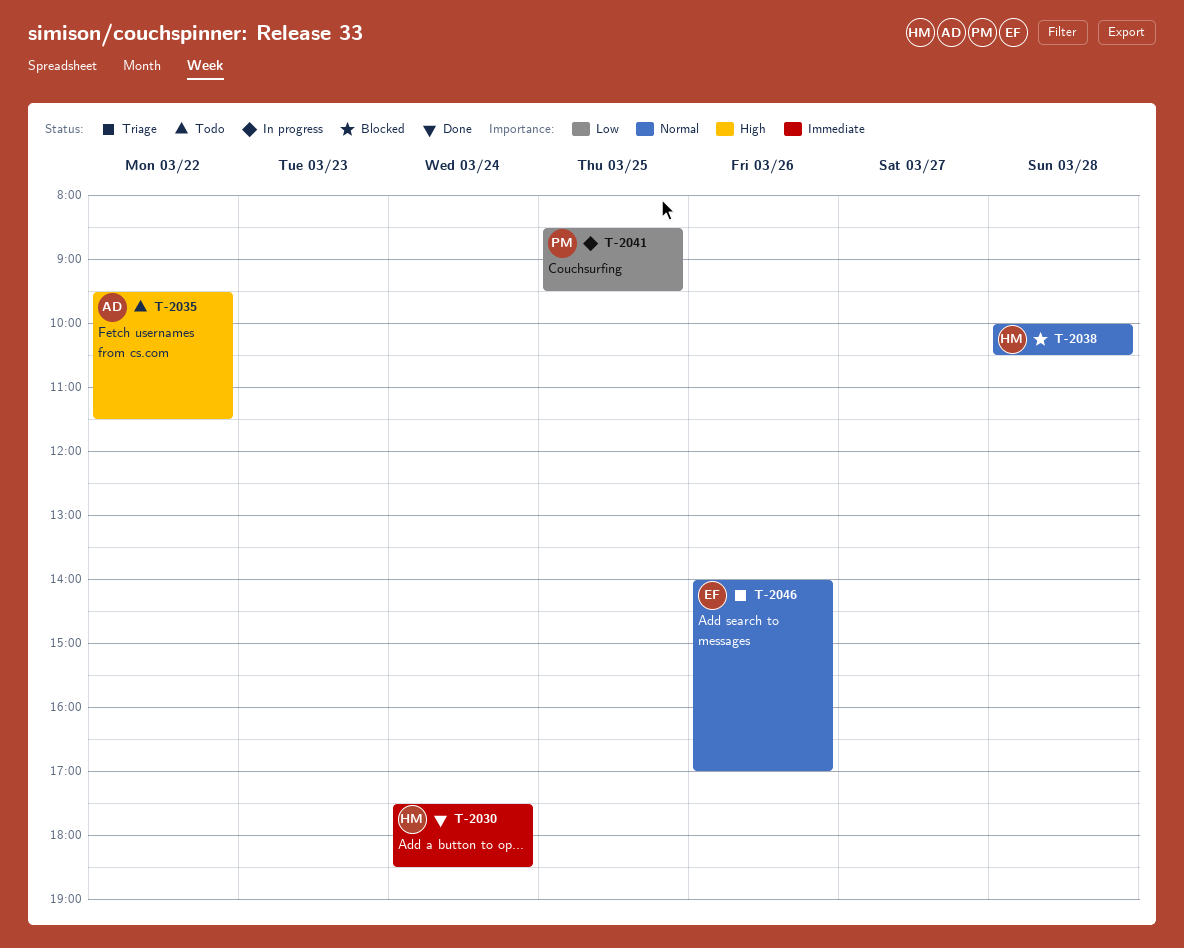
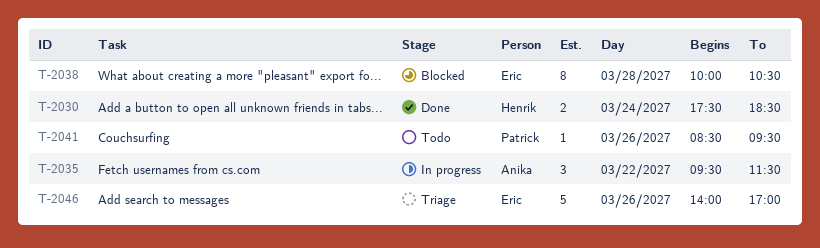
T-2035, status: Todo -> In progress
T-2038, owner: Henrik -> Eric
T-2041, status: In progress -> Todo
T-2041, day: Mar 25 -> Mar 26

